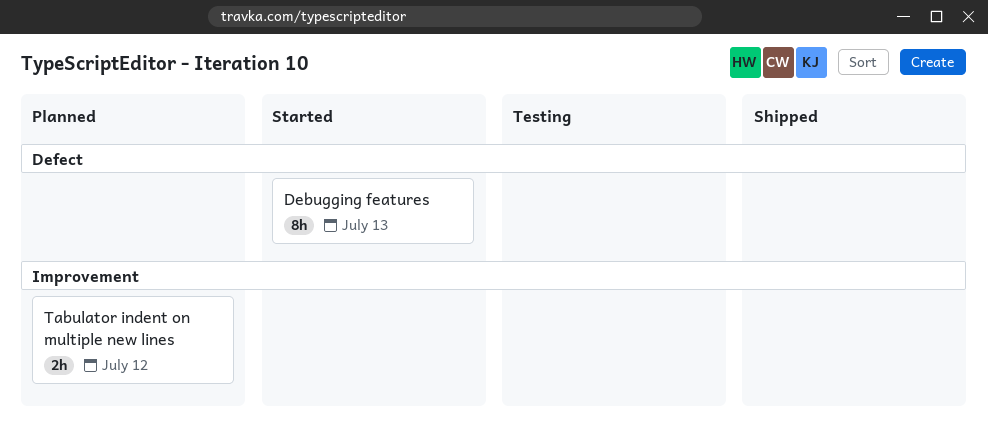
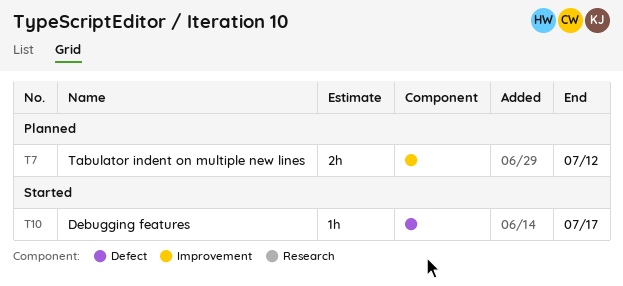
Debugging features, estimate: 8h -> 1h
Debugging features, due: Jul 13 -> Jul 17

